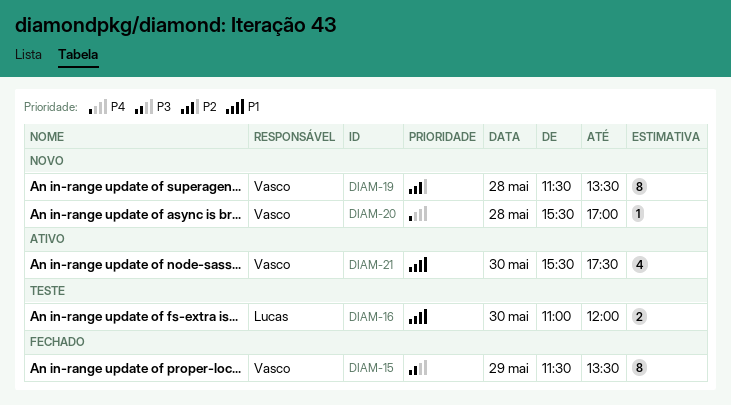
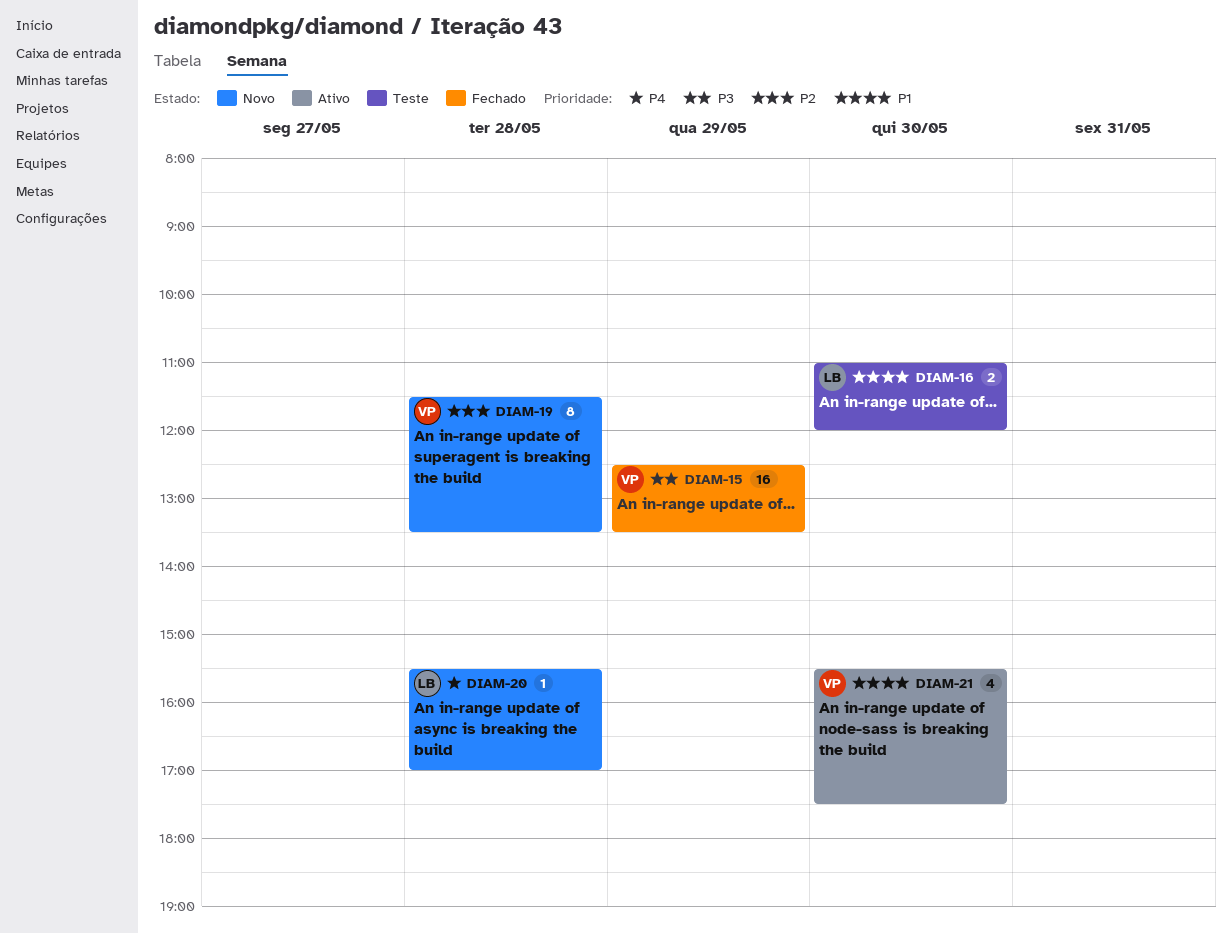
DIAM-15, estimate: 8 -> 16
DIAM-15, begins: 11:30 -> 12:30
DIAM-20, owner: Vasco -> Lucas

